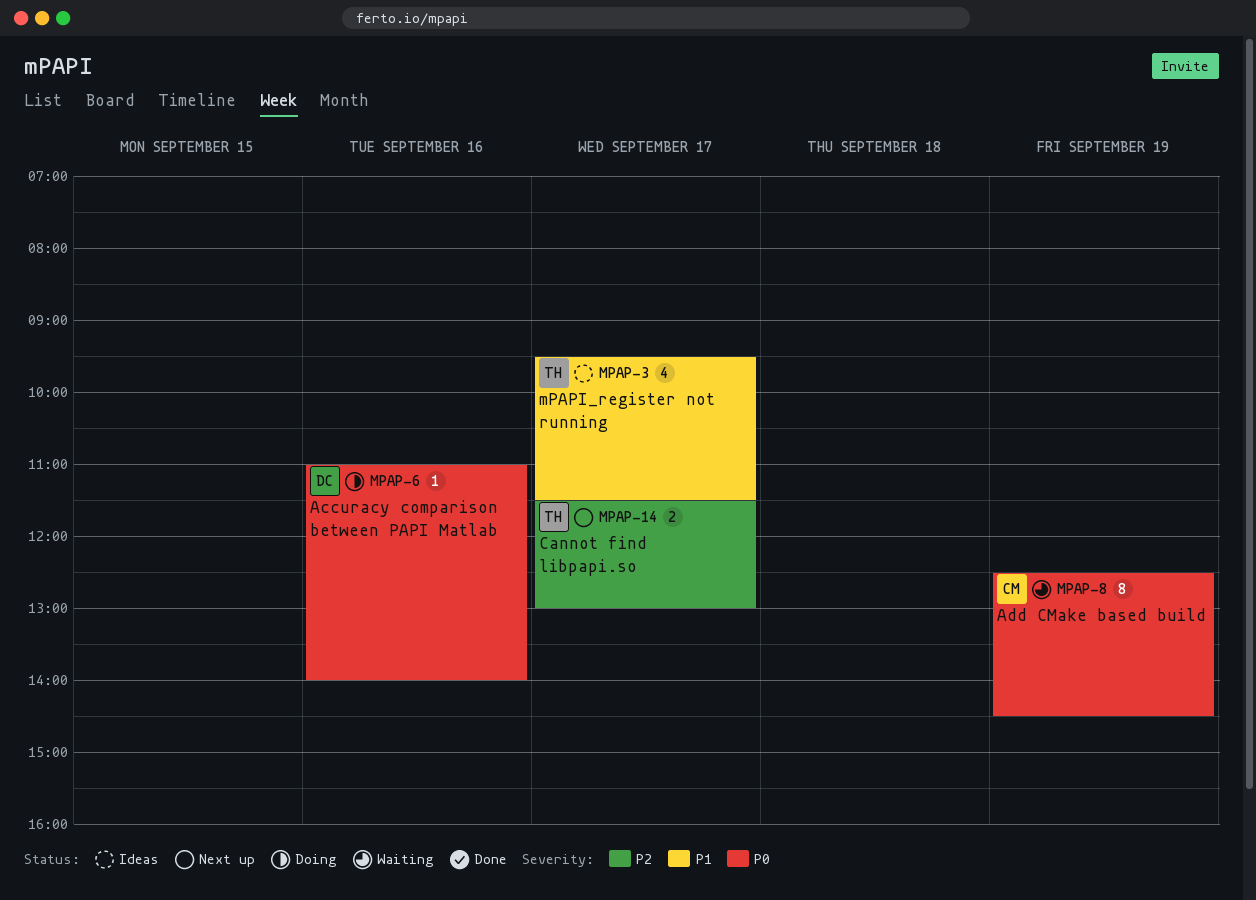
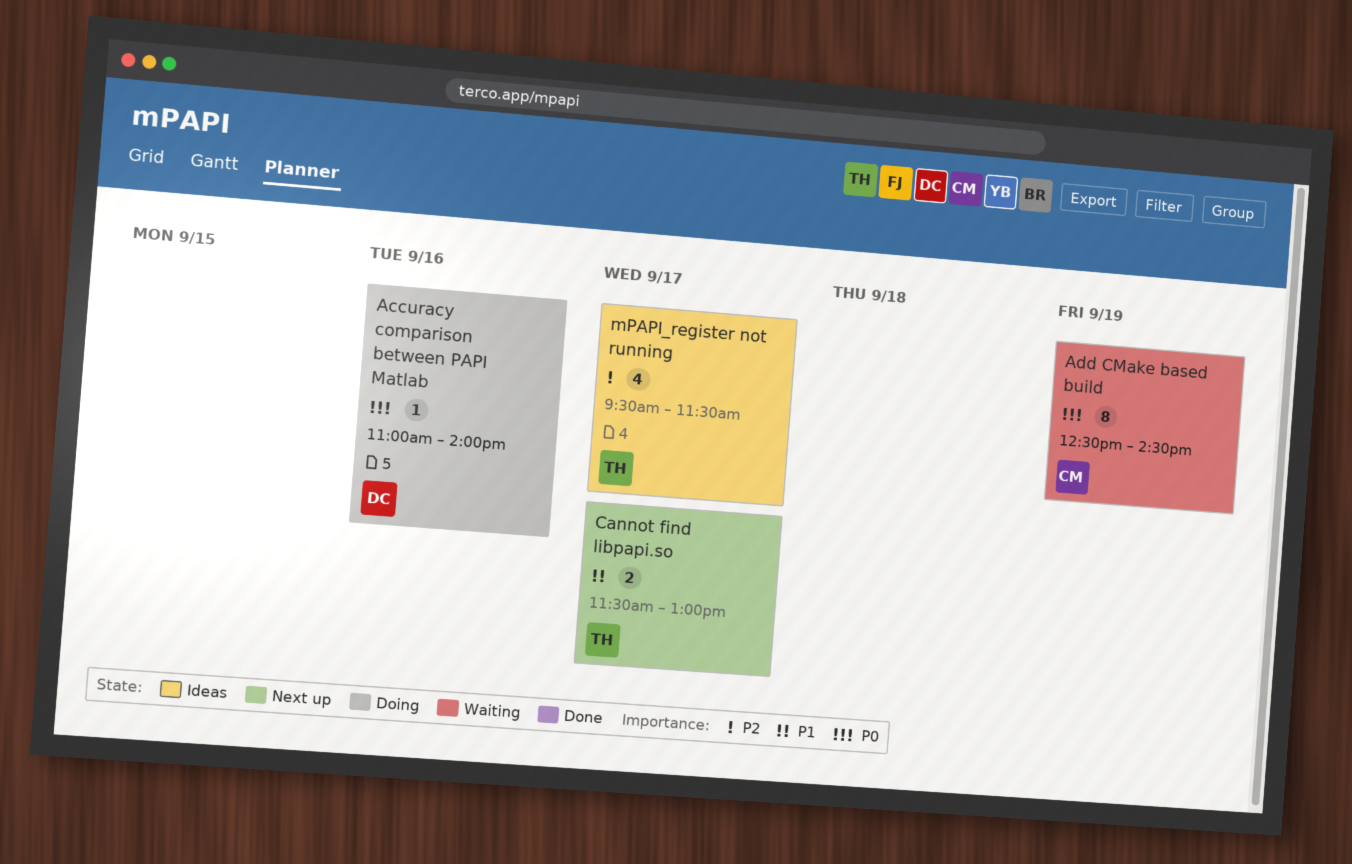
Cannot find libpapi.so, priority: P2 -> P1
mPAPI_register not running, priority: P1 -> P2

